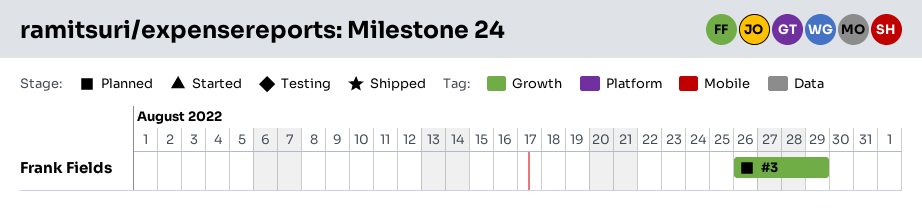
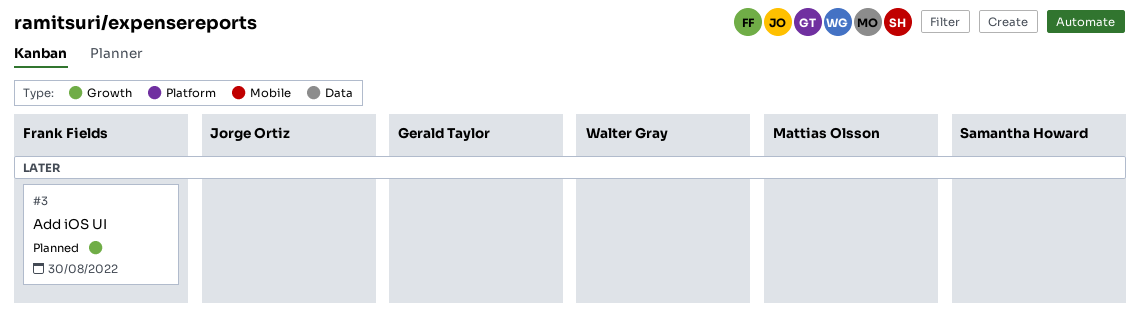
#3, due: Aug 29 -> Aug 30

